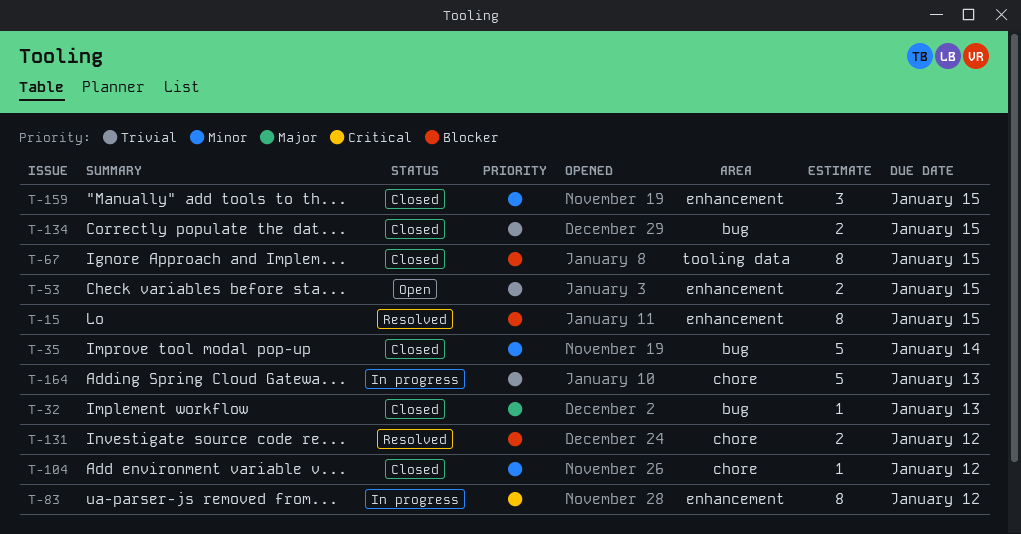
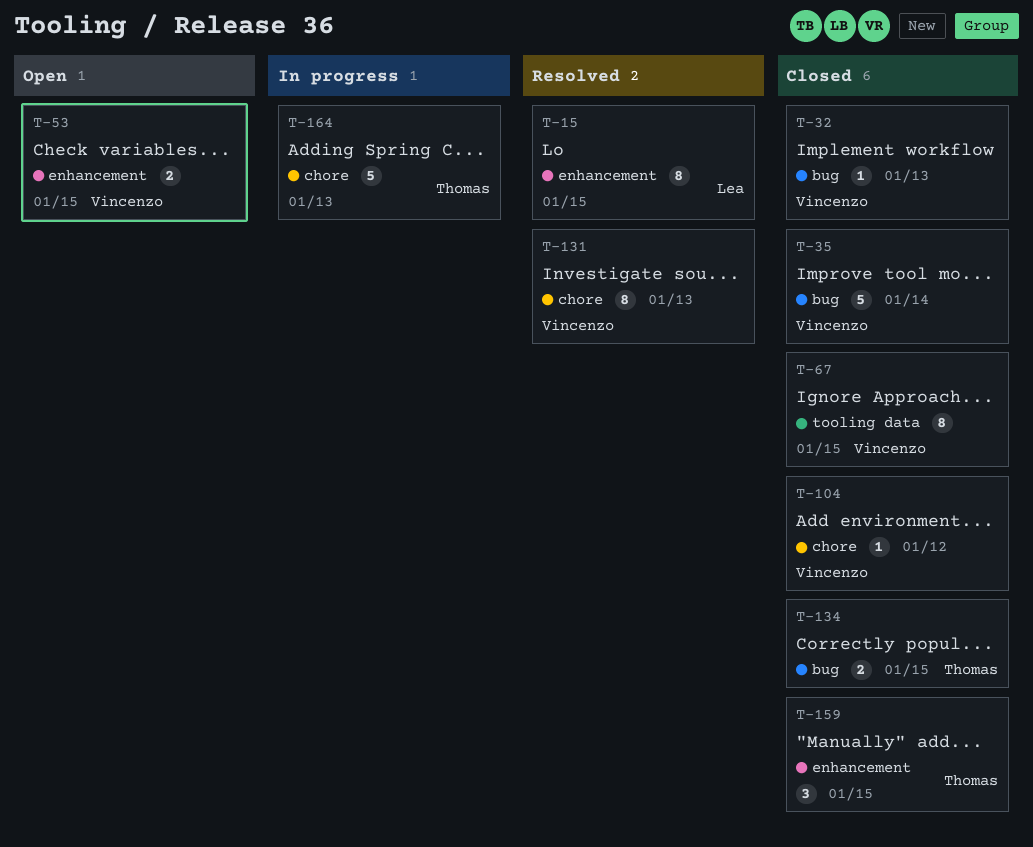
T-83: present -> none
T-131, estimate: 2 -> 8
T-131, due: Jan 12 -> Jan 13

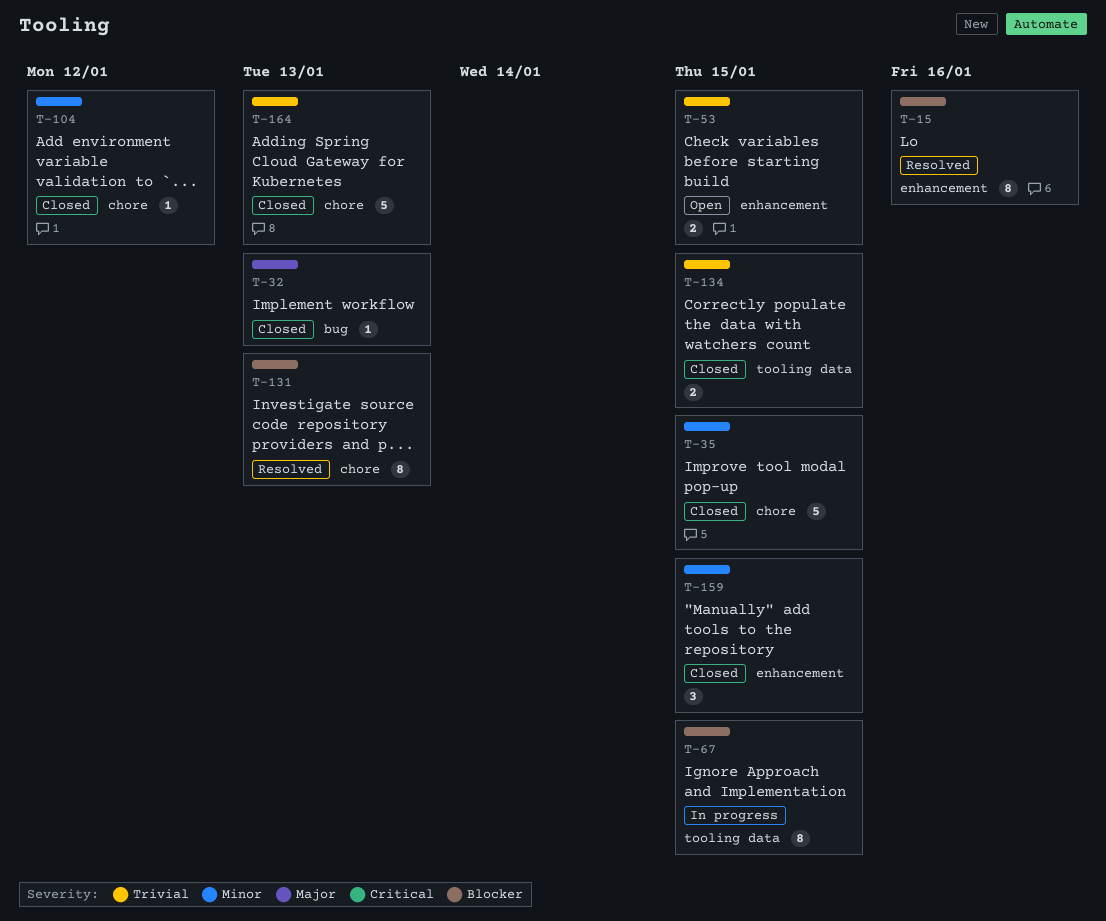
T-15, due: Jan 15 -> Jan 16
T-35, label: bug -> chore
T-35, due: Jan 14 -> Jan 15
T-67, status: Closed -> In progress
T-134, label: bug -> tooling data
T-164, status: In progress -> Closed

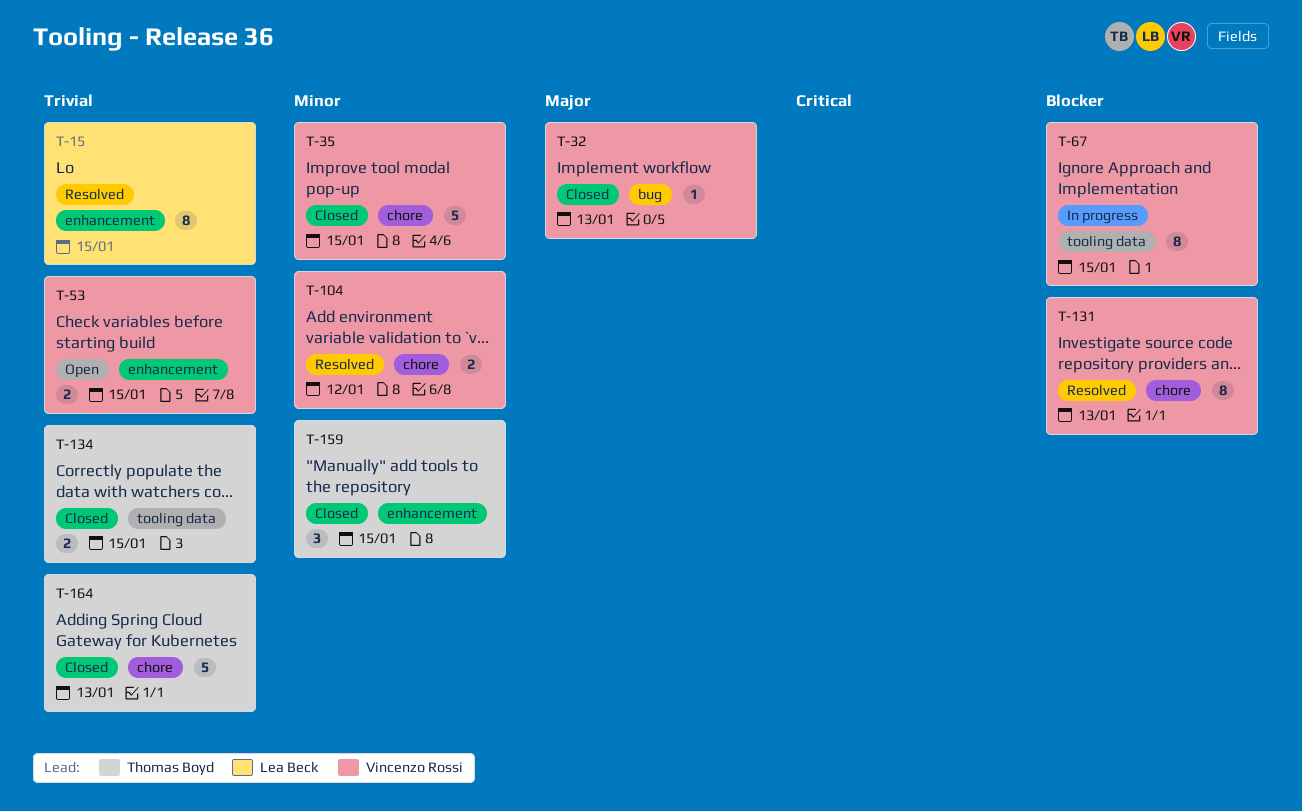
T-15, priority: Blocker -> Trivial
T-15, due: Jan 16 -> Jan 15
T-104, status: Closed -> Resolved
T-104, estimate: 1 -> 2

